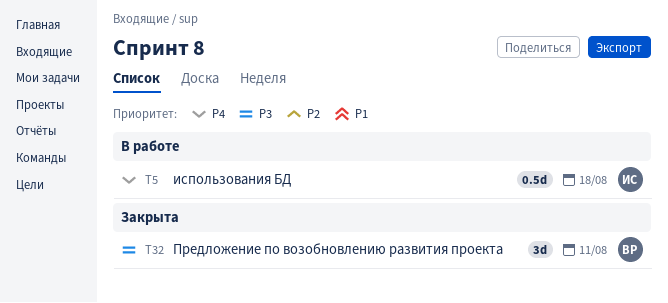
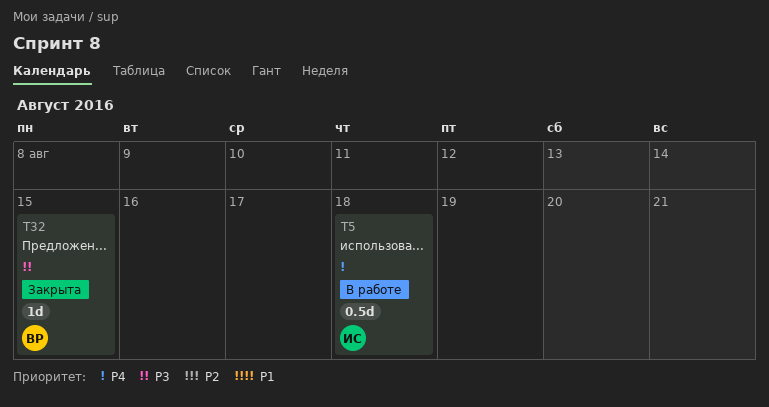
T32, estimate: 3d -> 1d
T32, due: Aug 11 -> Aug 15

